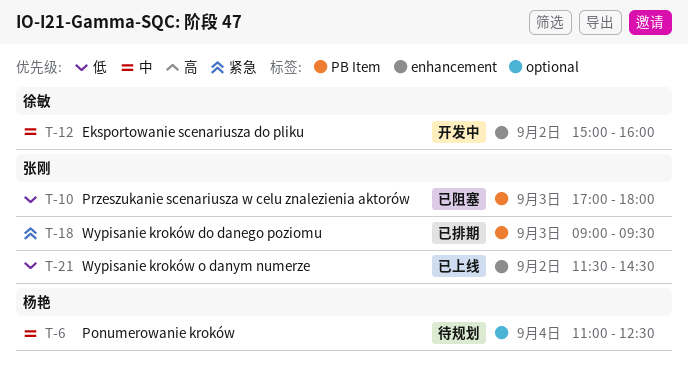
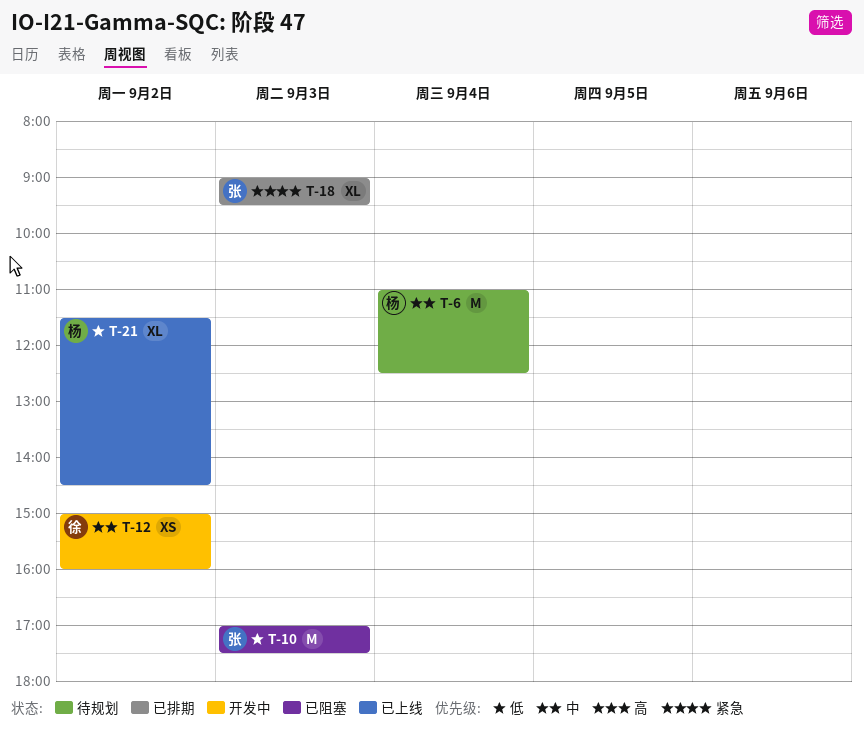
T-10, ends: 18:00 -> 17:30
T-21, owner: 张刚 -> 杨艳

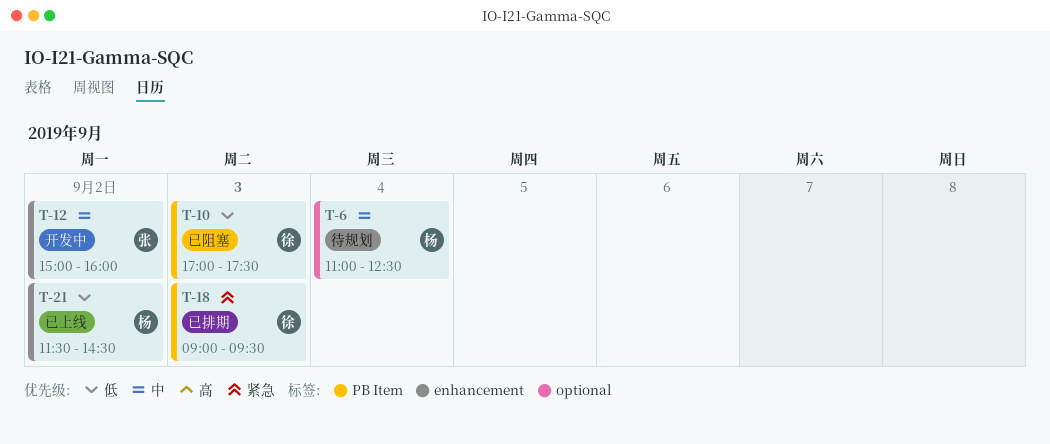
T-10, owner: 张 -> 徐
T-12, owner: 徐 -> 张
T-18, owner: 张 -> 徐

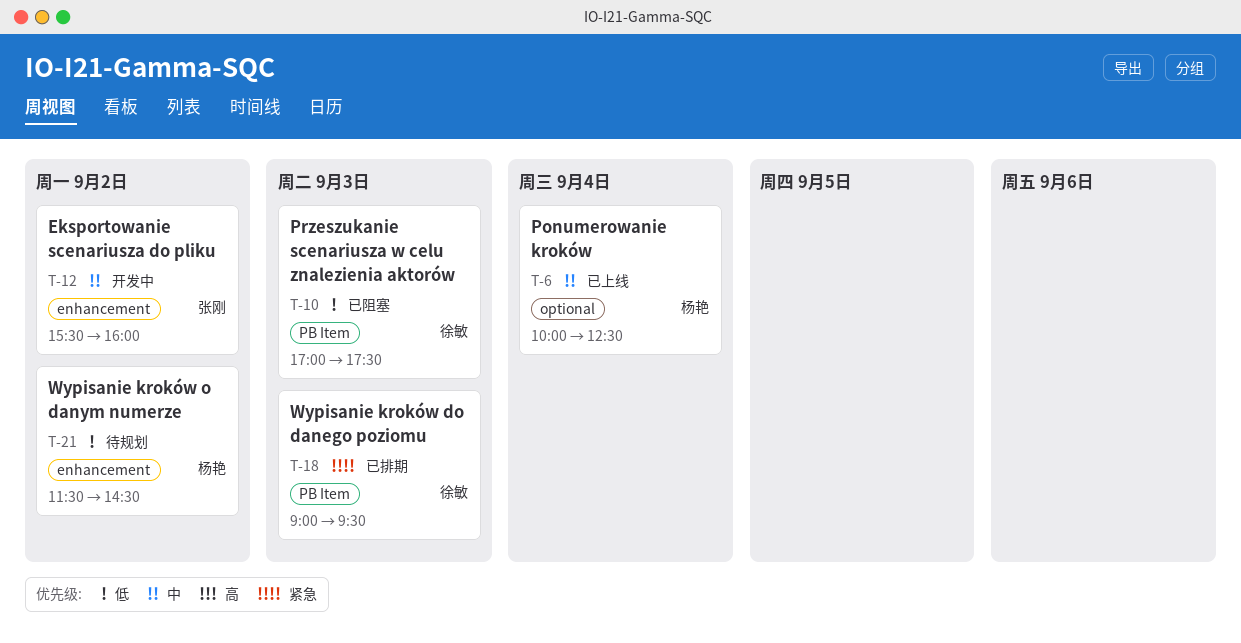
T-6, status: 待规划 -> 已上线
T-6, begins: 11:00 -> 10:00
T-12, begins: 15:00 -> 15:30
T-21, status: 已上线 -> 待规划

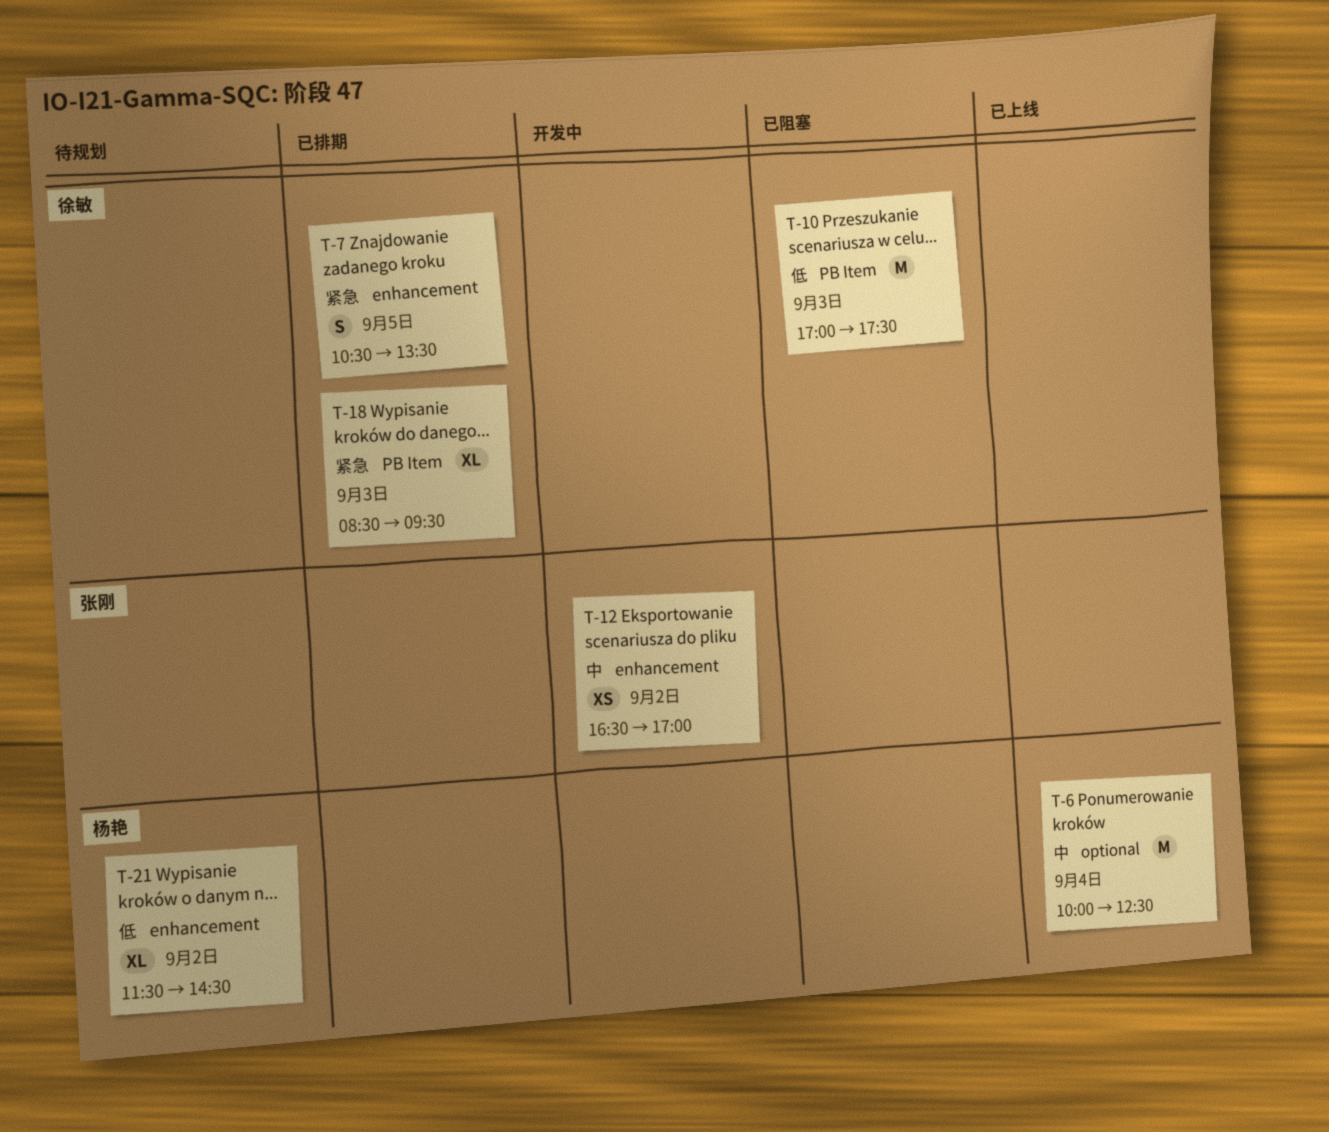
T-7: none -> present
T-12, begins: 15:30 -> 16:30
T-12, ends: 16:00 -> 17:00
T-18, begins: 09:00 -> 08:30

